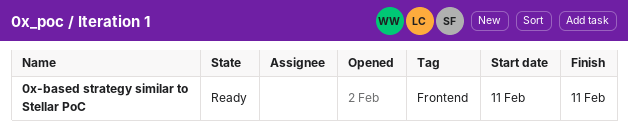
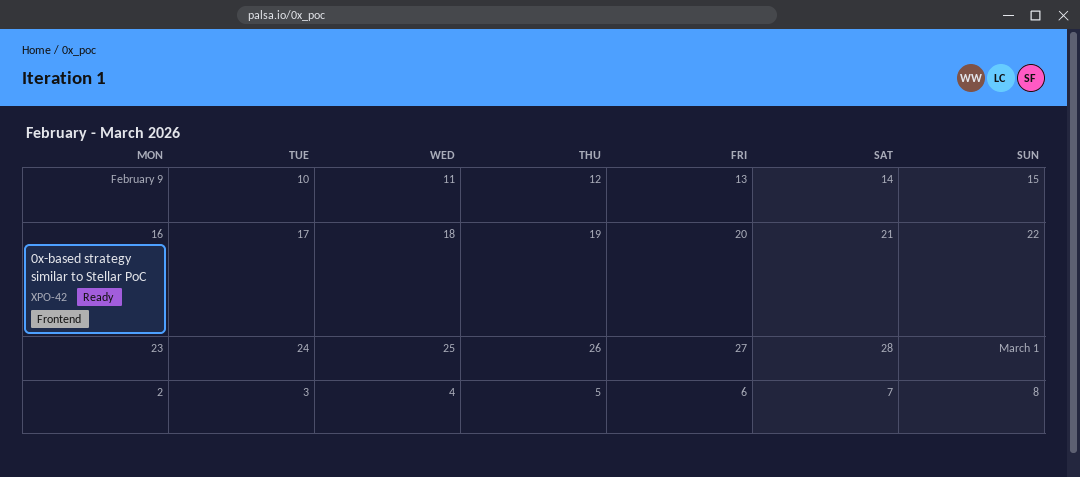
0x-based strategy similar to Stellar PoC, due: Feb 11 -> Feb 16

